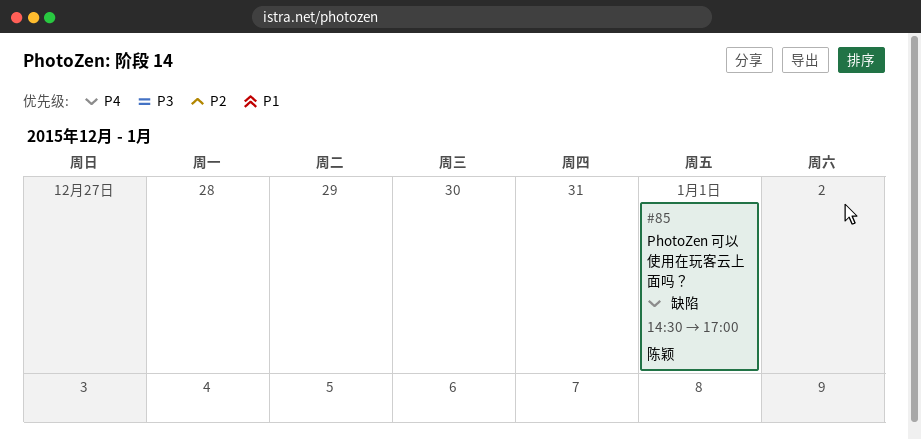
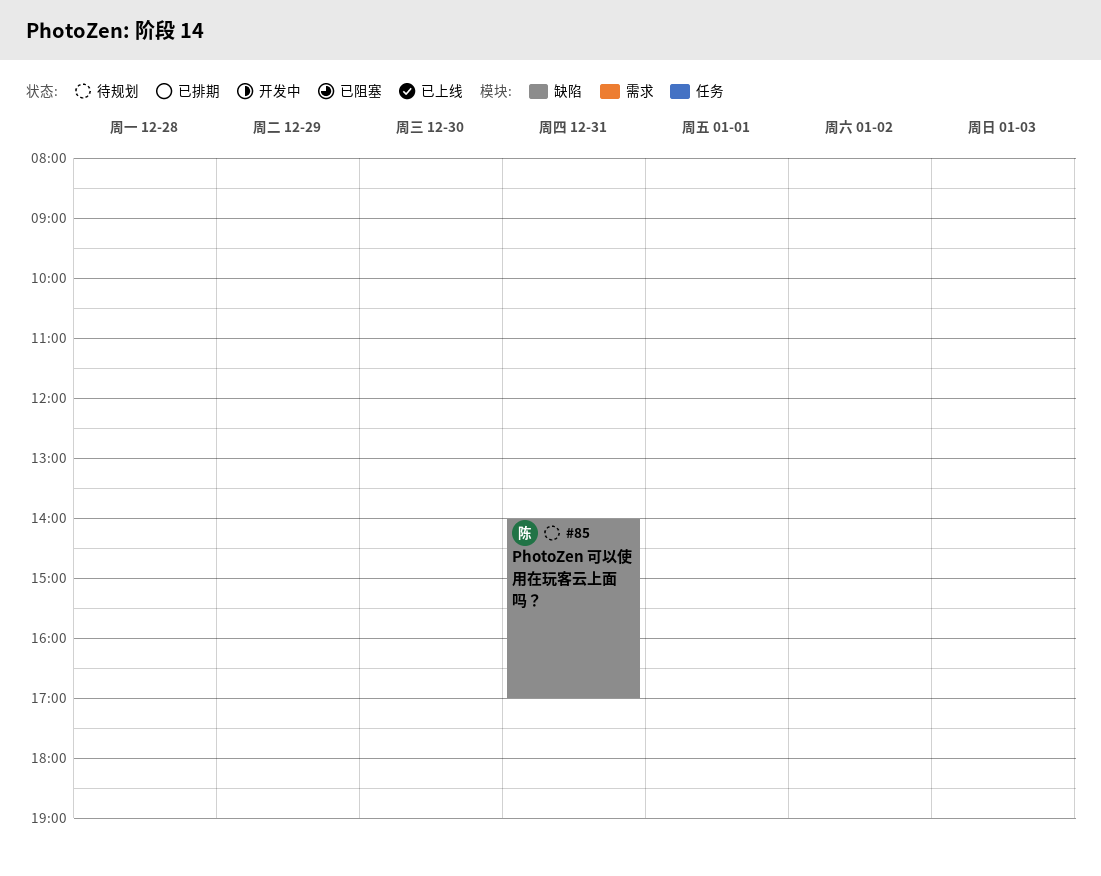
#85, day: Jan 1 -> Dec 31
#85, begins: 14:30 -> 14:00

